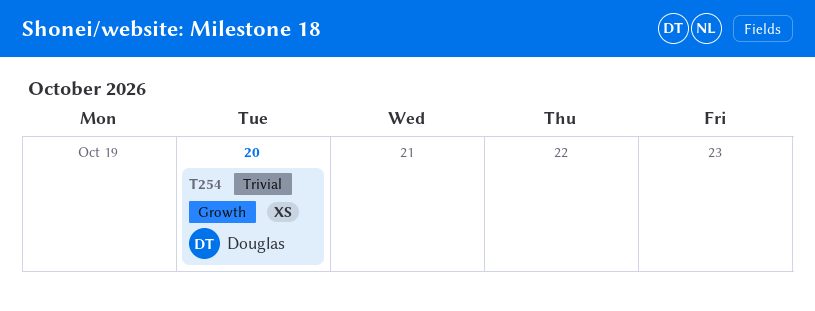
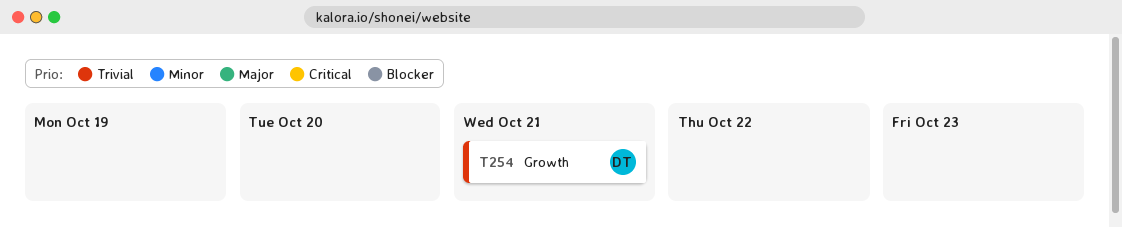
T254, due: Oct 20 -> Oct 21

